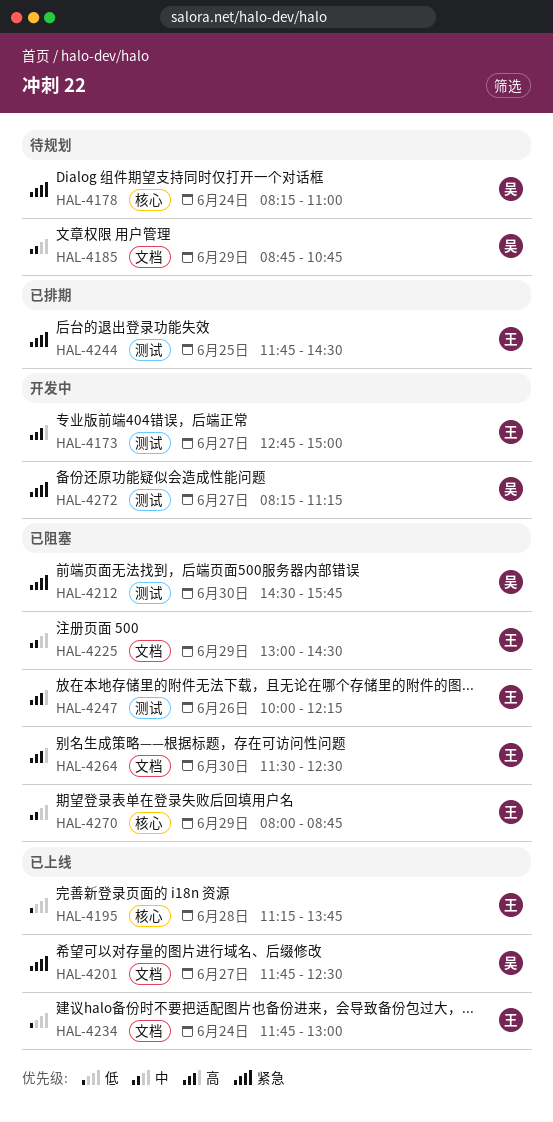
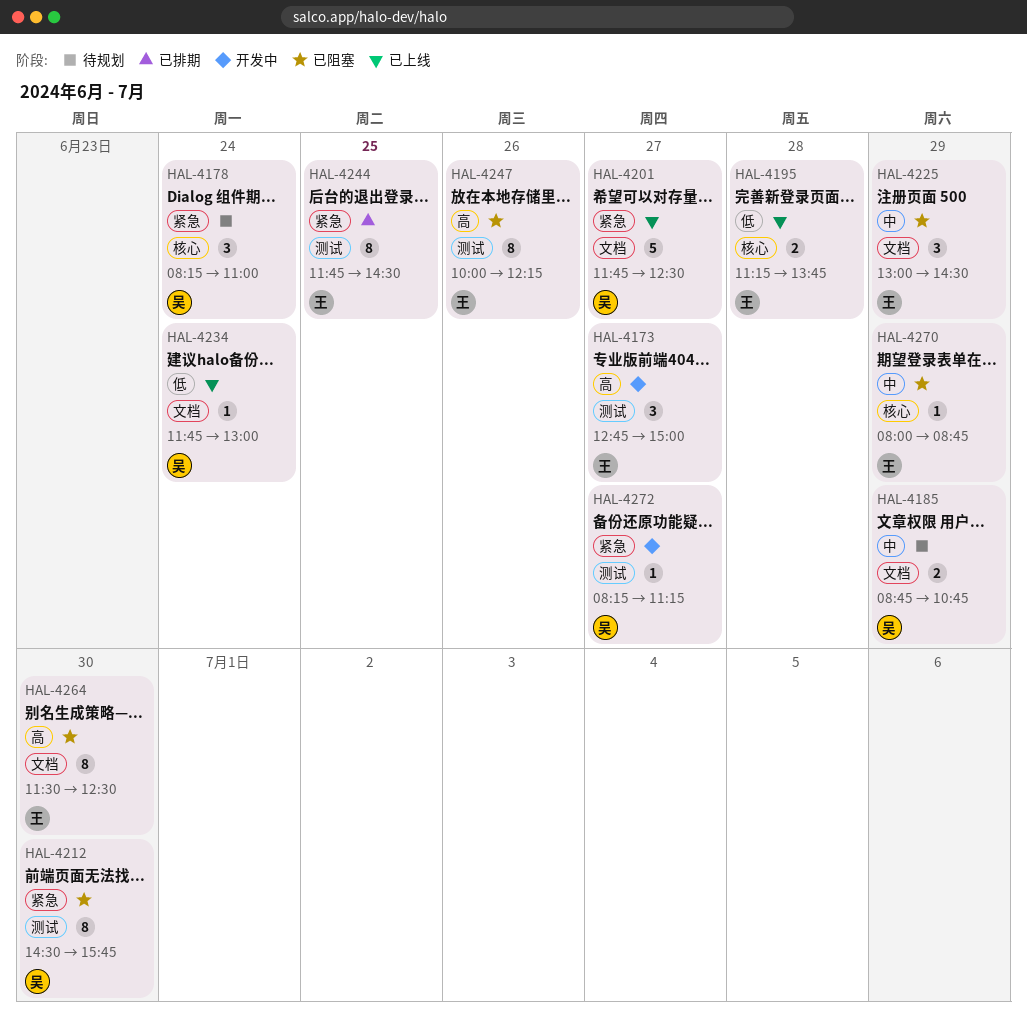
HAL-4234, owner: 王 -> 吴

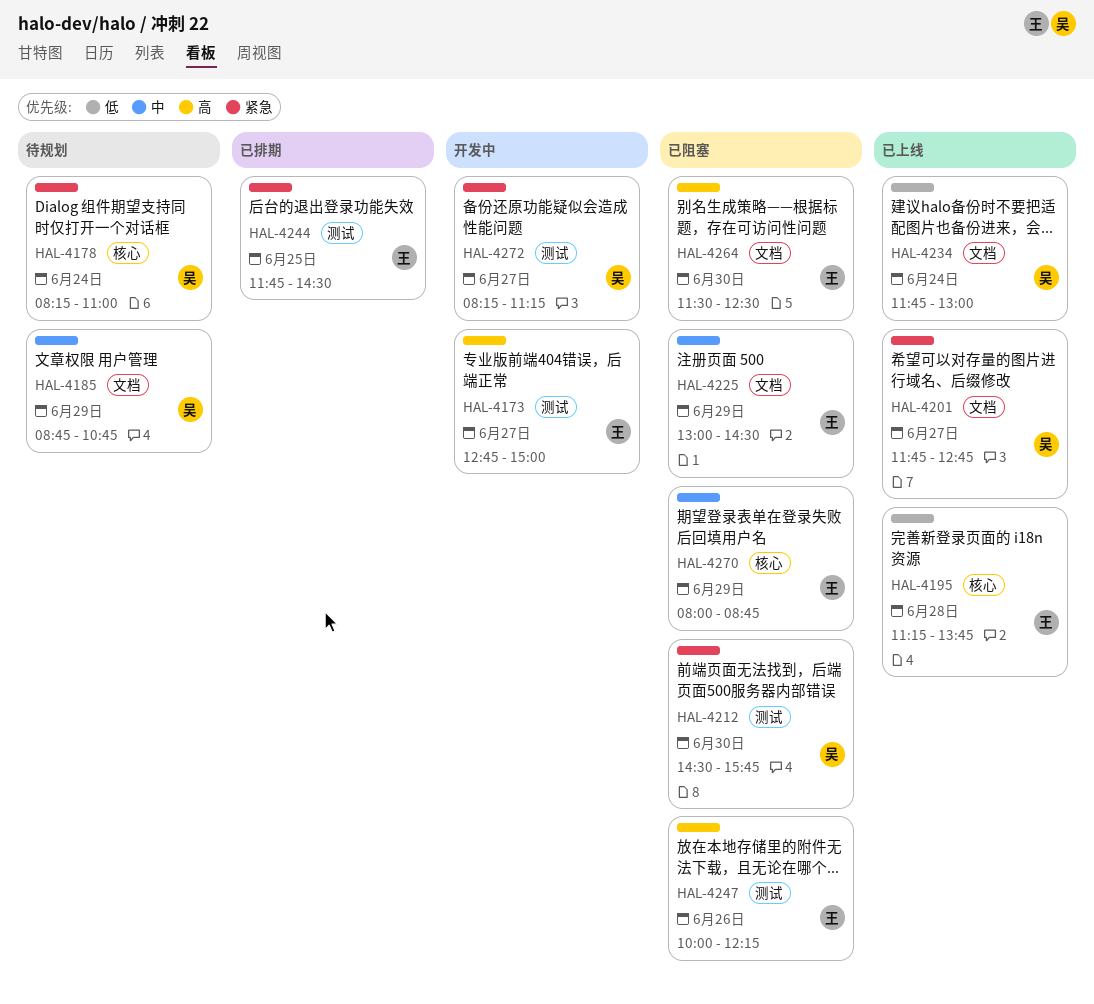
HAL-4201, ends: 12:30 -> 12:45

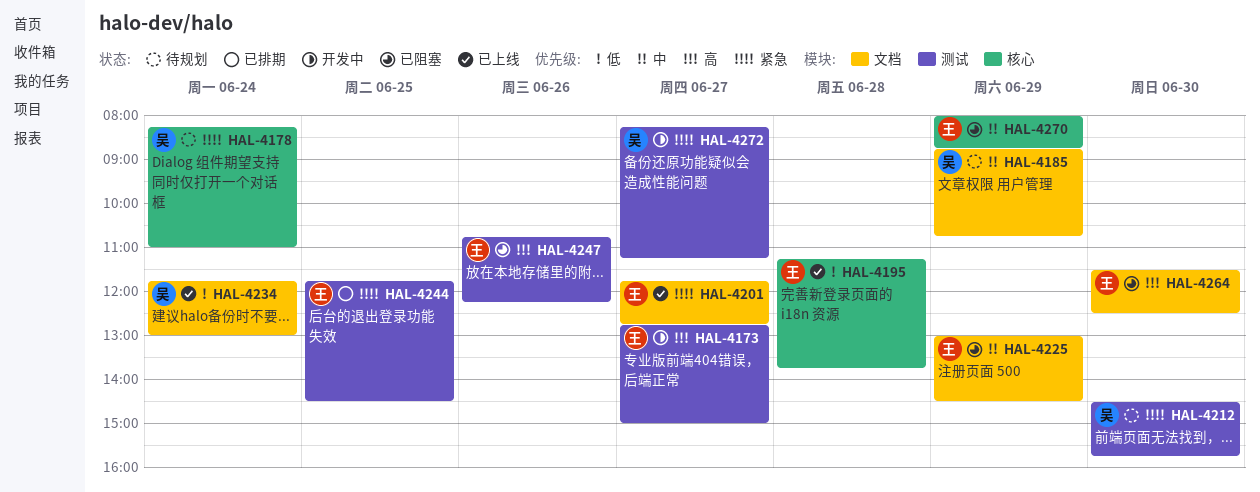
HAL-4201, owner: 吴 -> 王
HAL-4212, status: 已阻塞 -> 待规划
HAL-4247, begins: 10:00 -> 10:45

